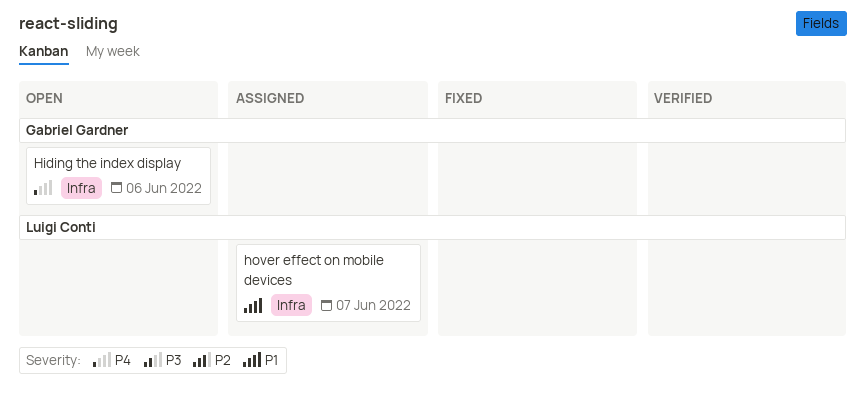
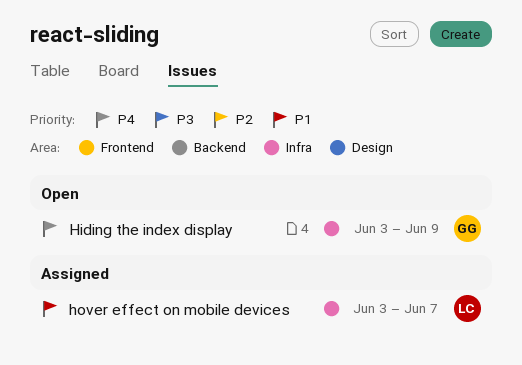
Hiding the index display, due: Jun 6 -> Jun 9

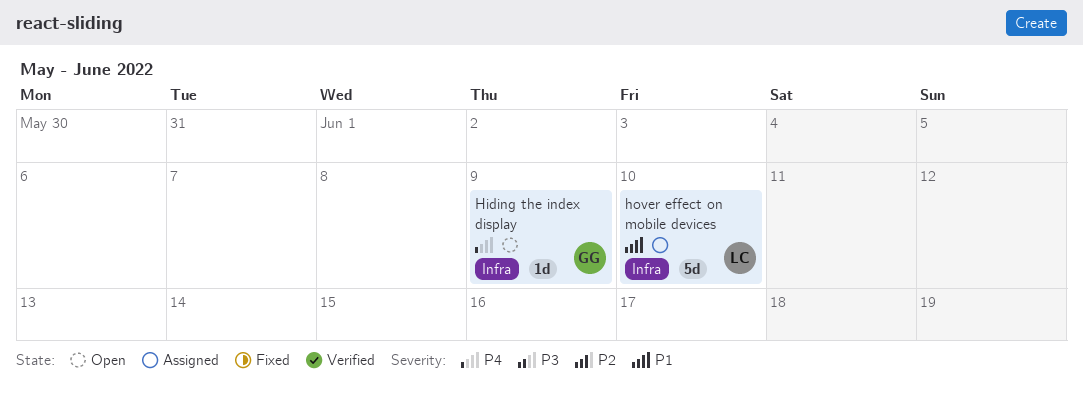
hover effect on mobile devices, due: Jun 7 -> Jun 10

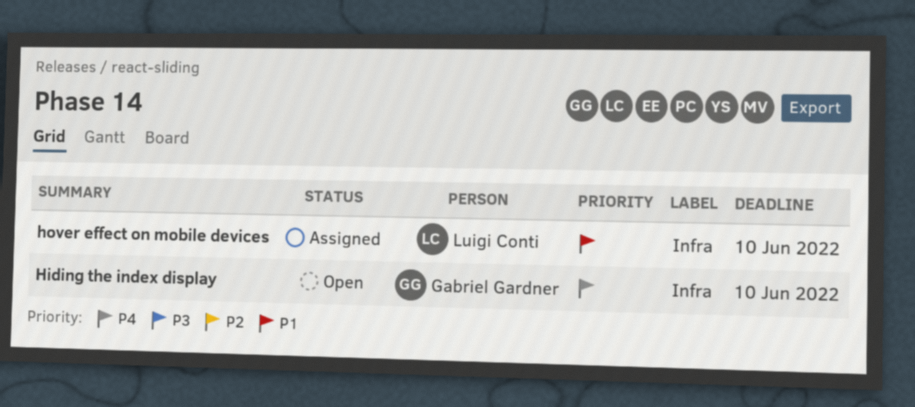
Hiding the index display, due: Jun 9 -> Jun 10

